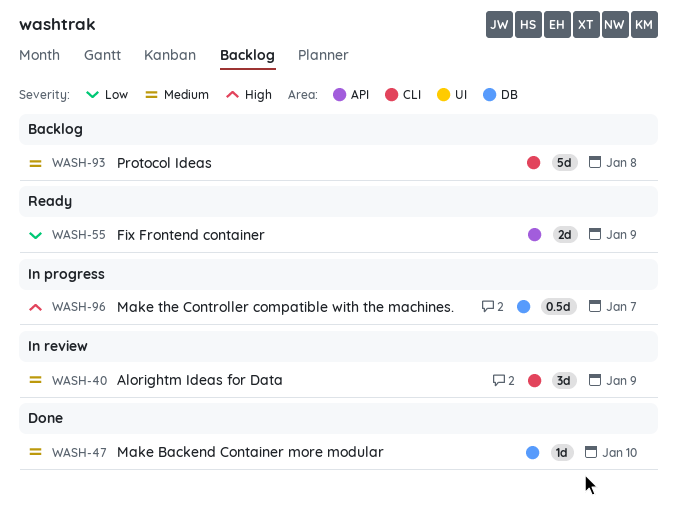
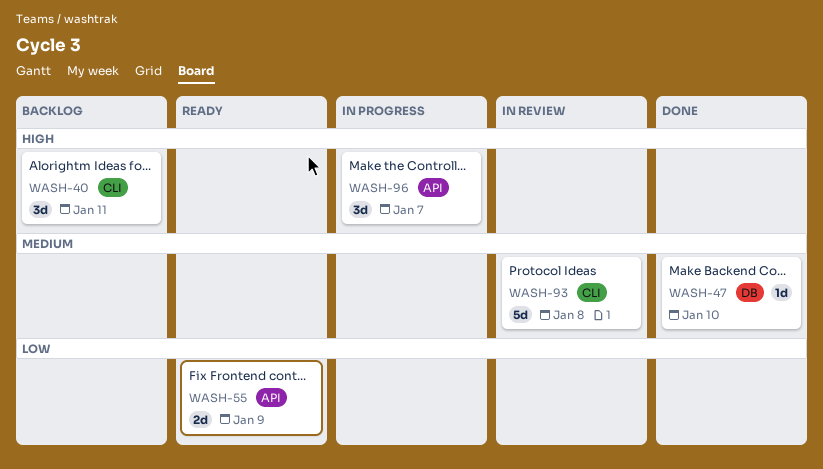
WASH-40, status: In review -> Backlog
WASH-40, priority: Medium -> High
WASH-40, due: Jan 9 -> Jan 11
WASH-93, status: Backlog -> In review
WASH-96, label: DB -> API
WASH-96, estimate: 0.5d -> 3d

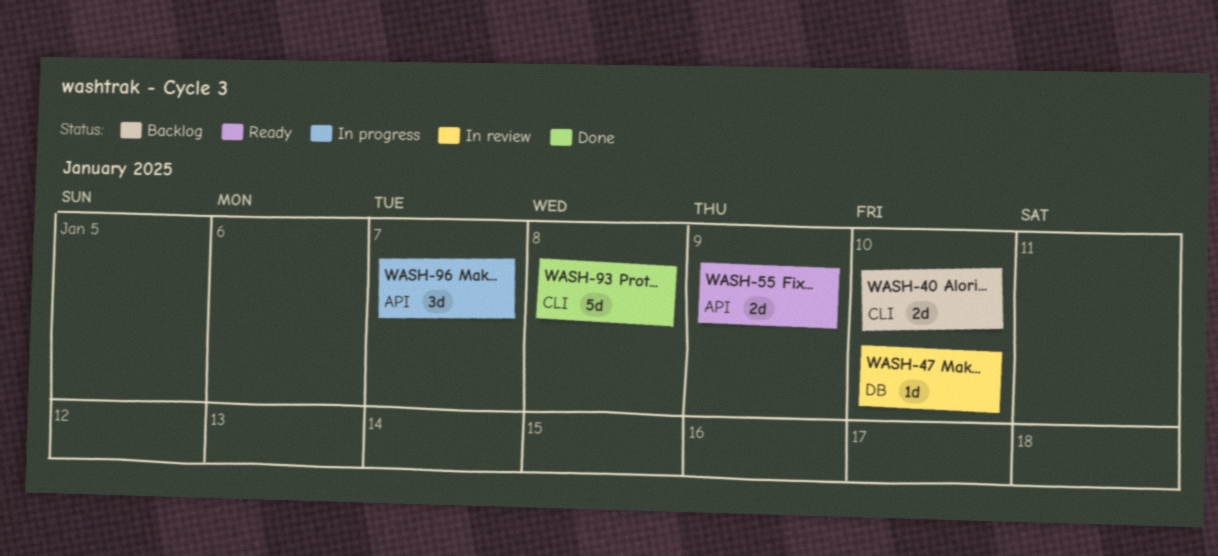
WASH-40, estimate: 3d -> 2d
WASH-40, due: Jan 11 -> Jan 10
WASH-47, status: Done -> In review
WASH-93, status: In review -> Done

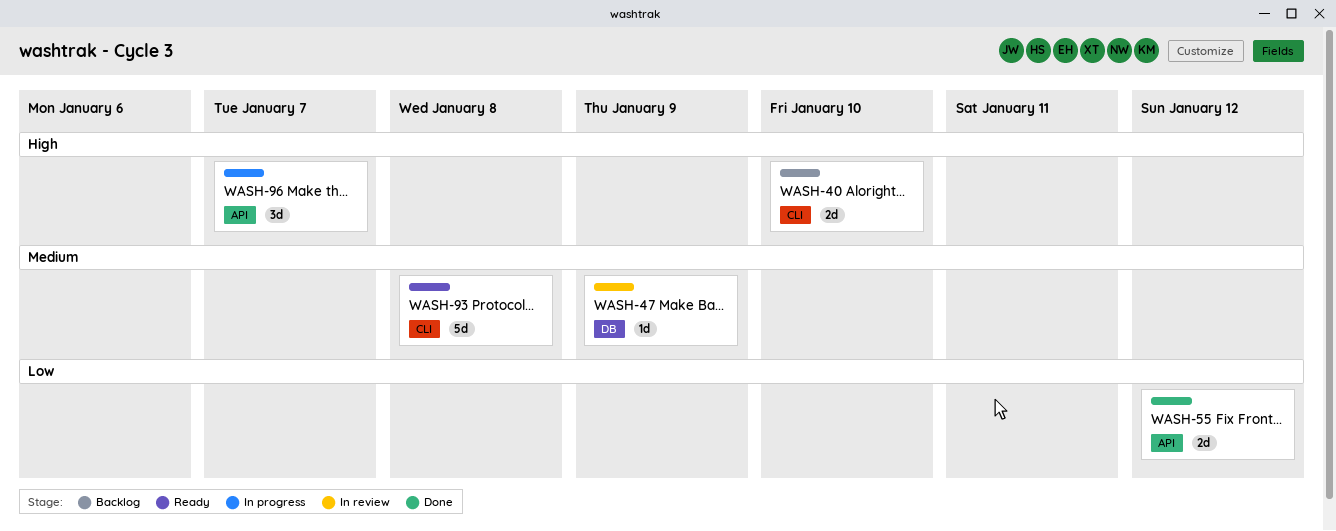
WASH-47, due: Jan 10 -> Jan 9
WASH-55, status: Ready -> Done
WASH-55, due: Jan 9 -> Jan 12
WASH-93, status: Done -> Ready

